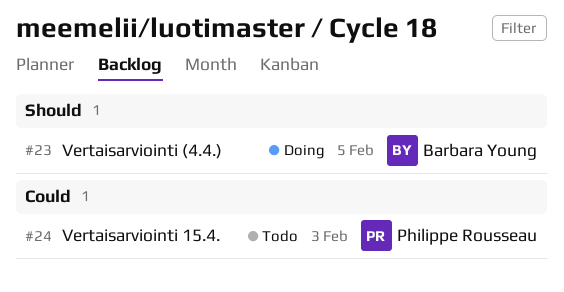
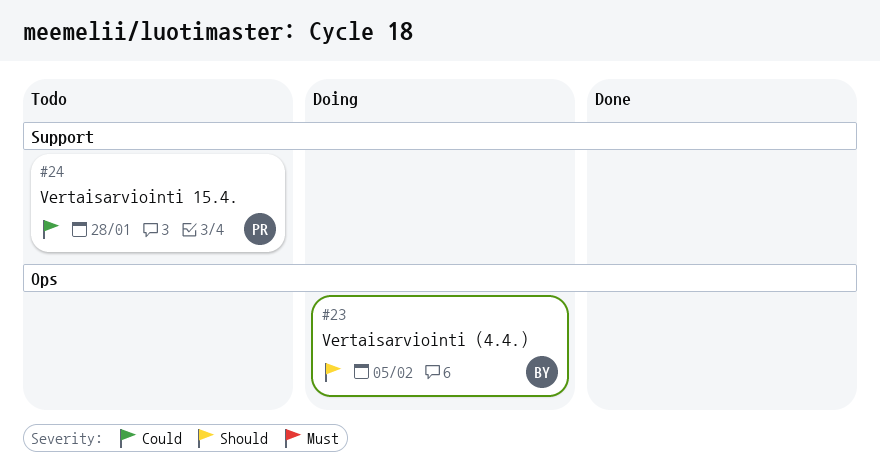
#24, due: Feb 3 -> Jan 28

